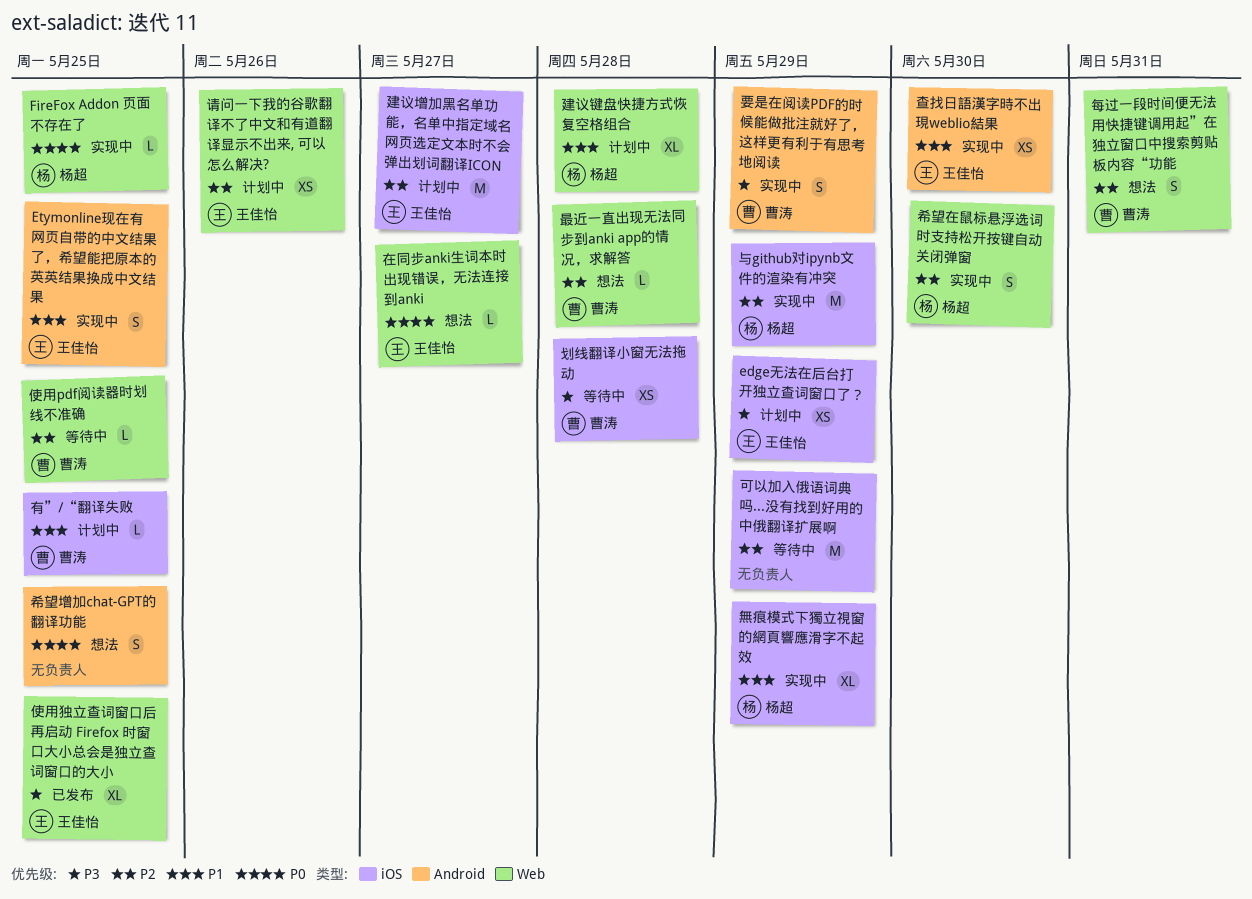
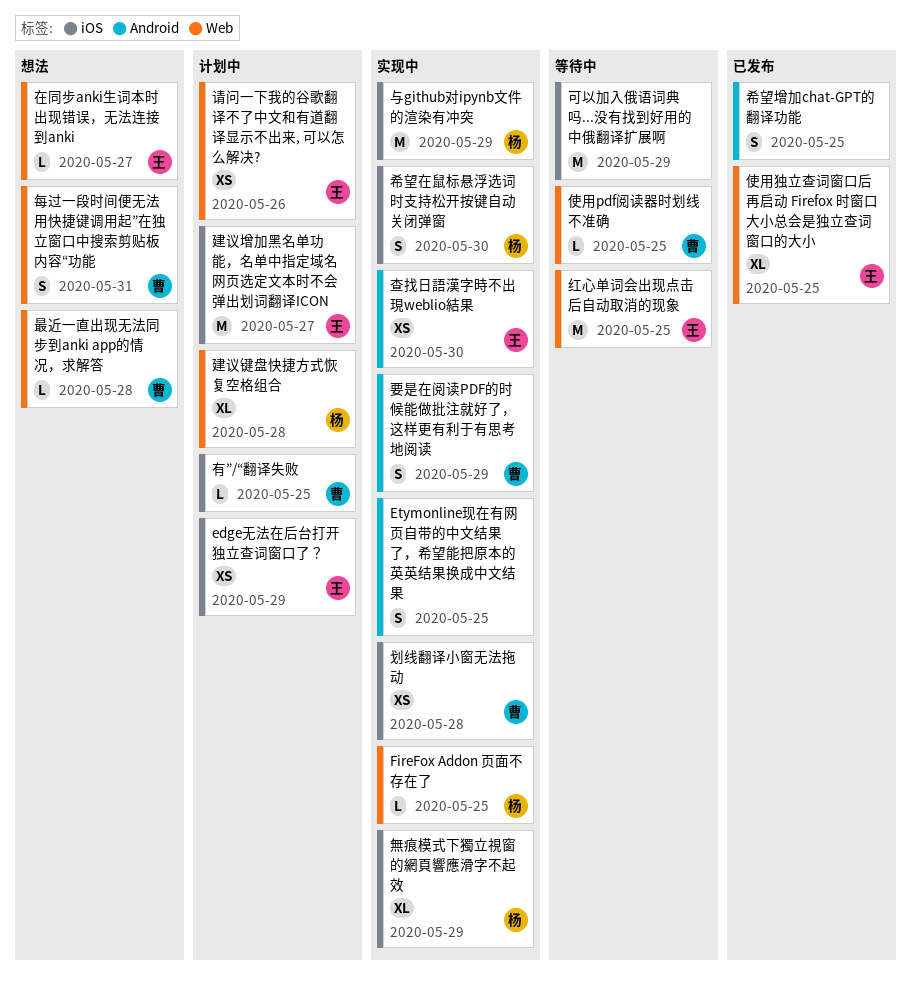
Etymonline现在有网页自带的中文结果了，希望能把原本的英英结果换成中文结果, owner: 王佳怡 -> none
划线翻译小窗无法拖动, status: 等待中 -> 实现中
希望在鼠标悬浮选词时支持松开按键自动关闭弹窗, label: Web -> iOS
希望增加chat-GPT的翻译功能, status: 想法 -> 已发布
红心单词会出现点击后自动取消的现象: none -> present

